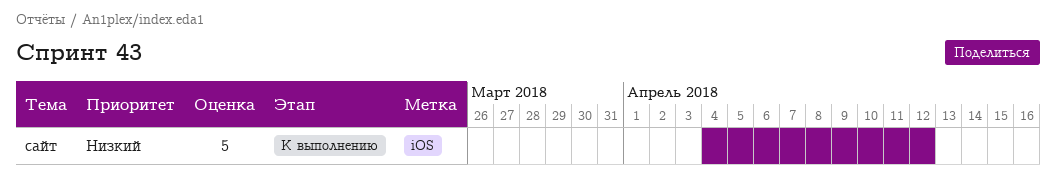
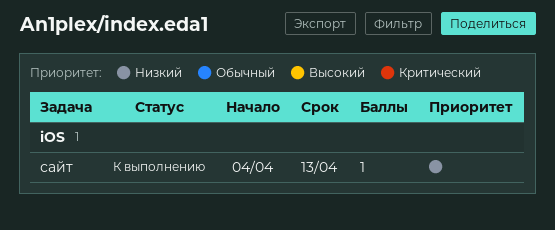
сайт, estimate: 5 -> 1
сайт, due: Apr 12 -> Apr 13

